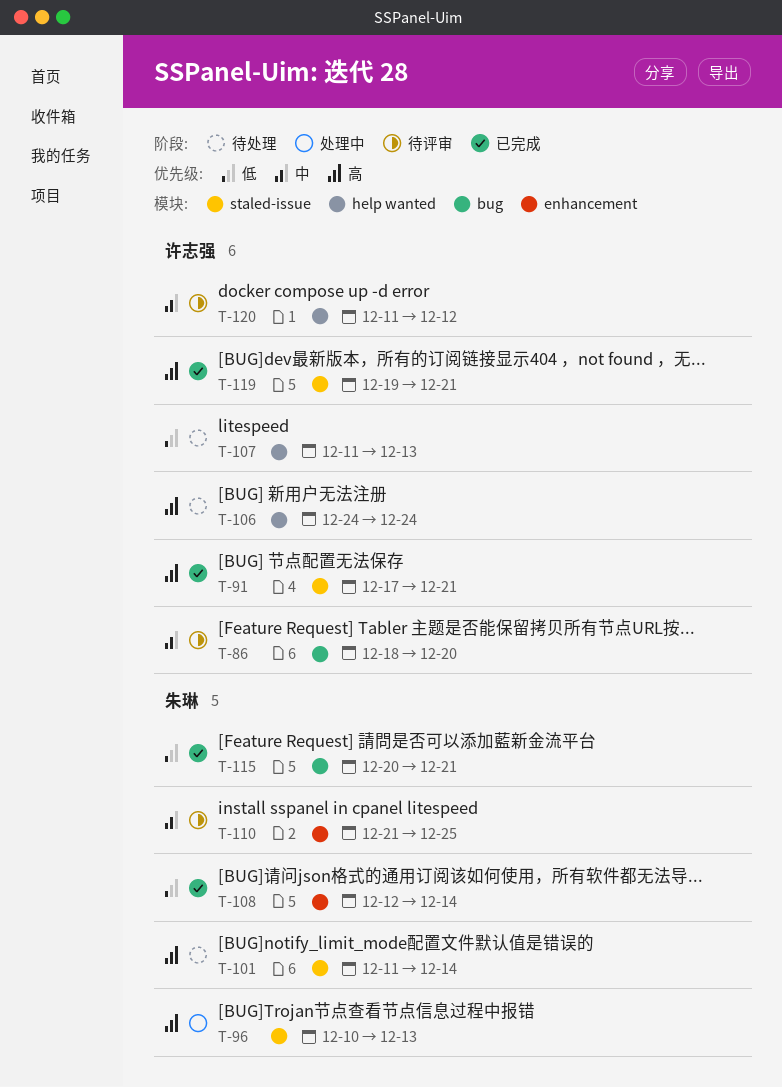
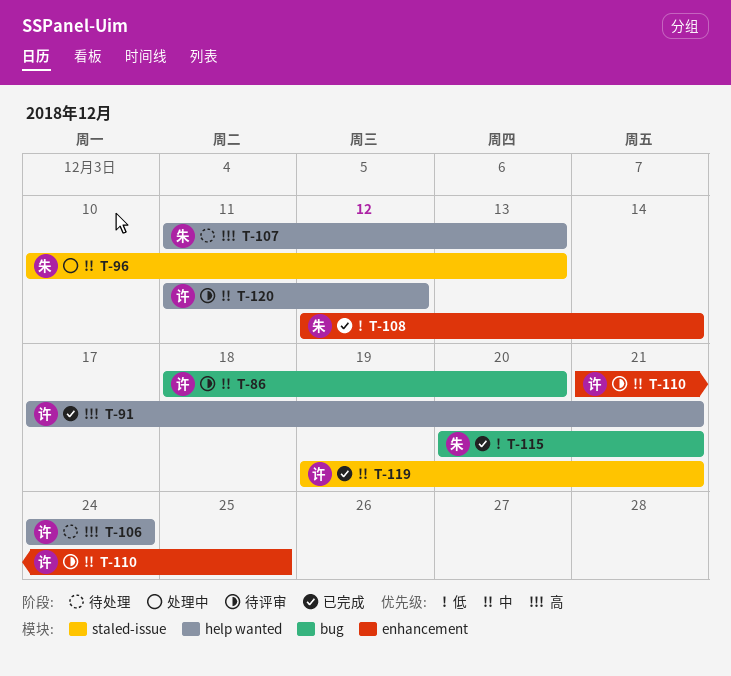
T-91, label: staled-issue -> help wanted
T-96, priority: 高 -> 中
T-101: present -> none
T-107, owner: 许志强 -> 朱琳
T-107, priority: 低 -> 高
T-110, owner: 朱琳 -> 许志强
T-119, priority: 高 -> 中

